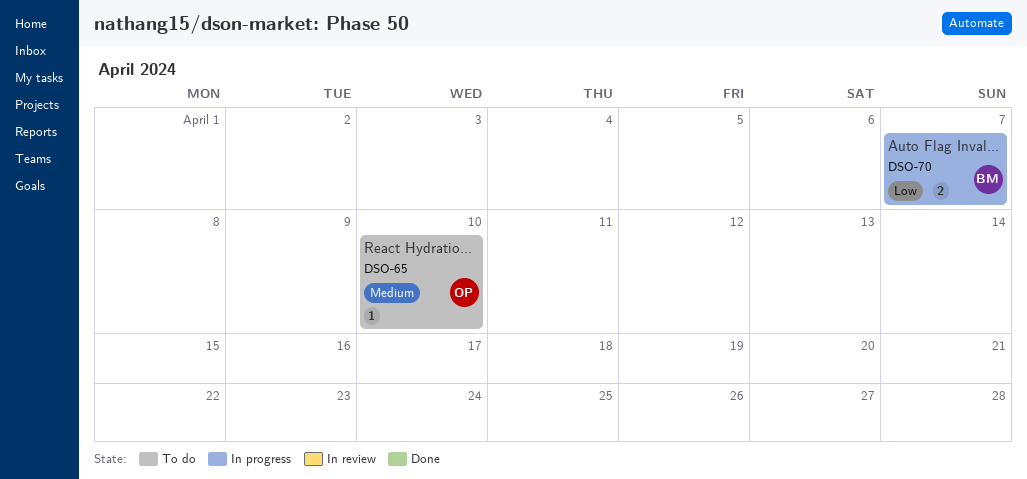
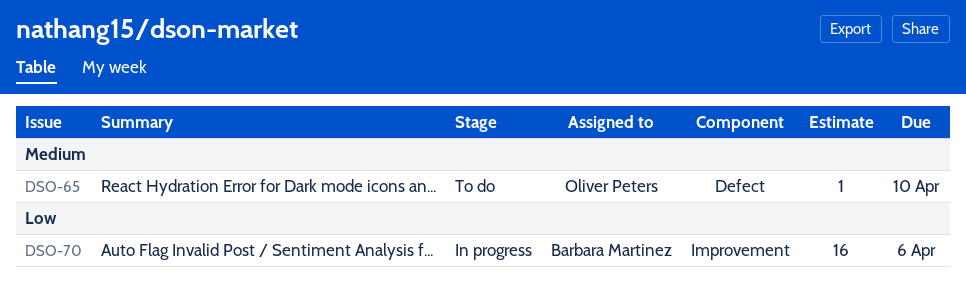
DSO-70, estimate: 2 -> 16
DSO-70, due: Apr 7 -> Apr 6

